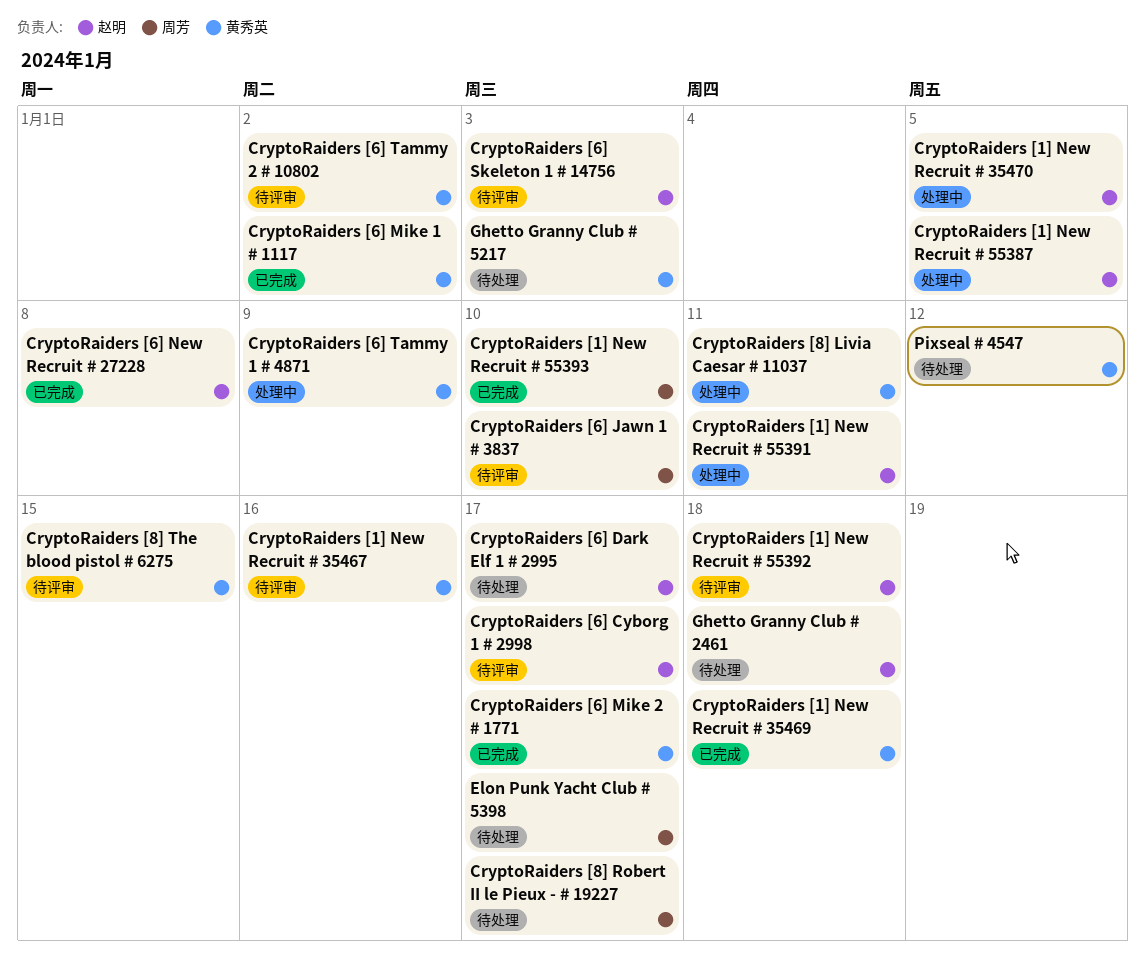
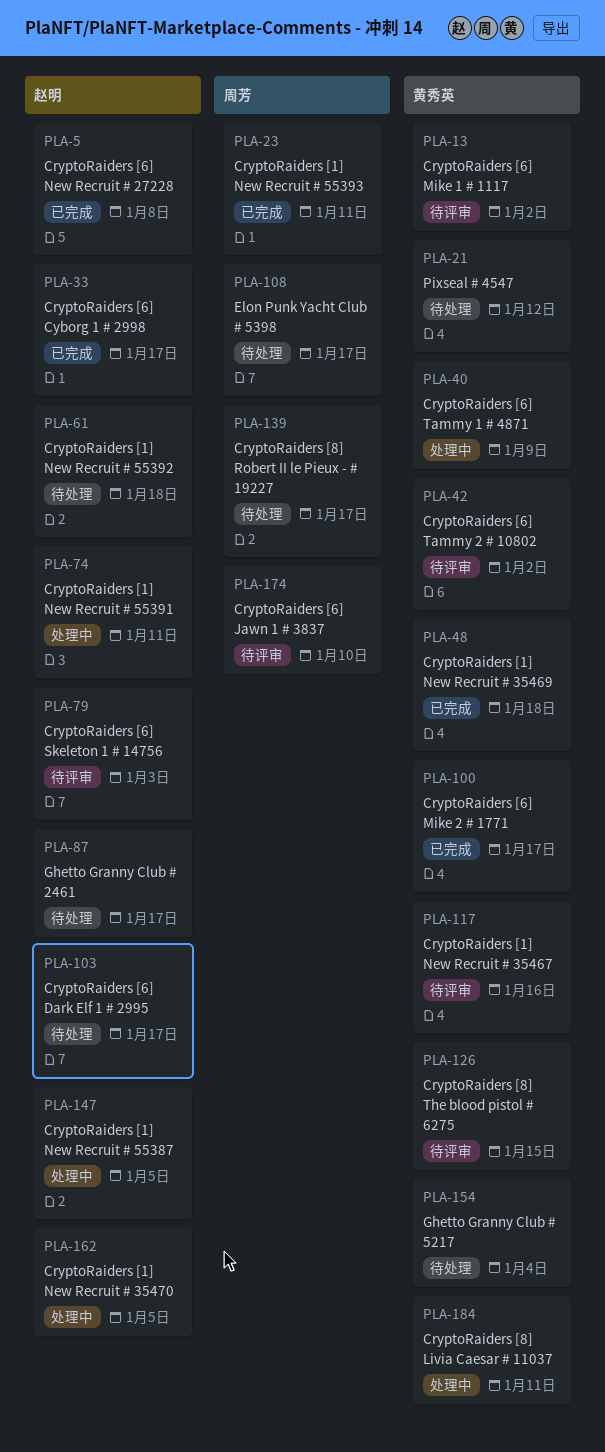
CryptoRaiders [1] New Recruit # 55392, status: 待评审 -> 待处理
CryptoRaiders [1] New Recruit # 55393, due: Jan 10 -> Jan 11
CryptoRaiders [6] Cyborg 1 # 2998, status: 待评审 -> 已完成
CryptoRaiders [6] Mike 1 # 1117, status: 已完成 -> 待评审
Ghetto Granny Club # 2461, due: Jan 18 -> Jan 17
Ghetto Granny Club # 5217, due: Jan 3 -> Jan 4

